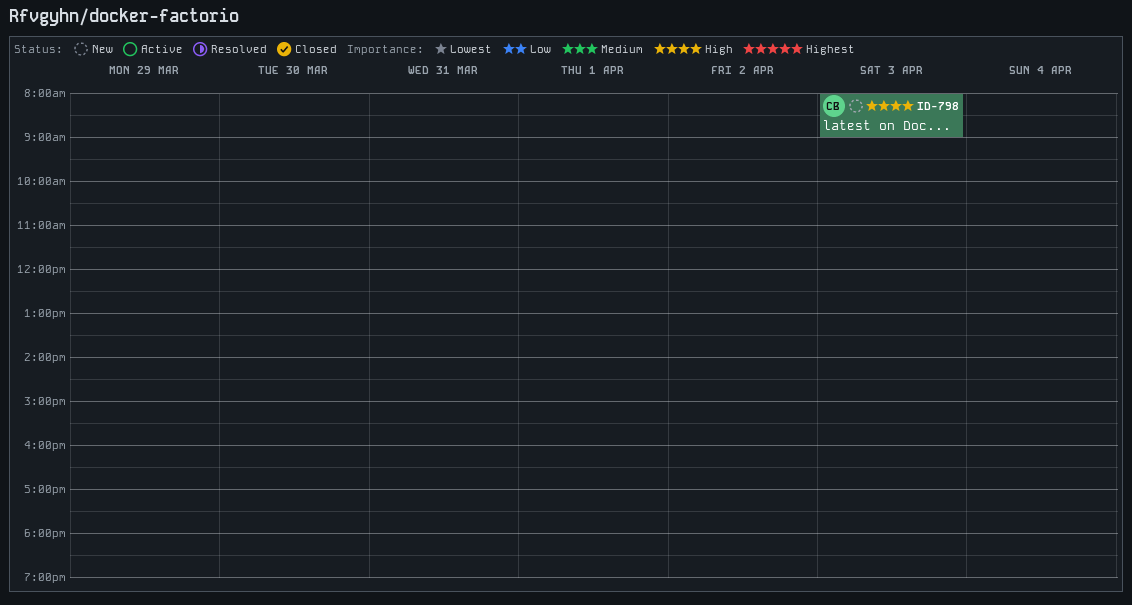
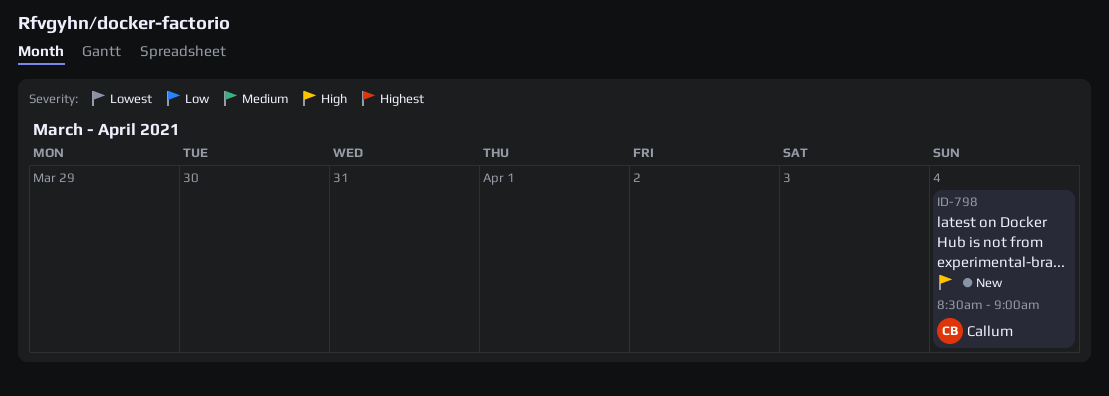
ID-798, day: Apr 3 -> Apr 4
ID-798, begins: 08:00 -> 08:30

